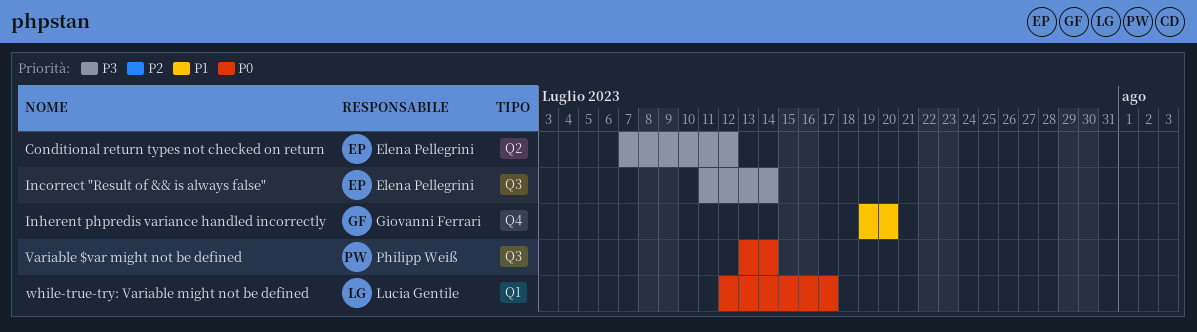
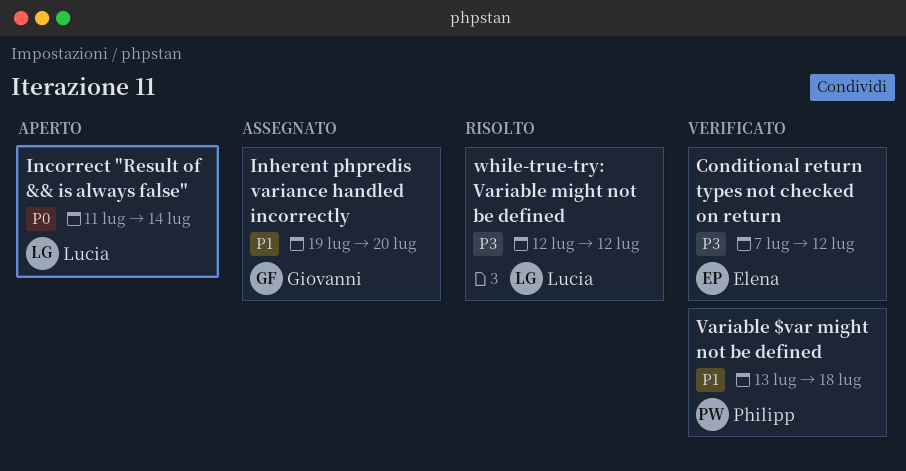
Incorrect "Result of && is always false", owner: Elena Pellegrini -> Lucia Gentile
Incorrect "Result of && is always false", priority: P3 -> P0
Variable $var might not be defined, priority: P0 -> P1
Variable $var might not be defined, due: Jul 14 -> Jul 18
while-true-try: Variable might not be defined, priority: P0 -> P3
while-true-try: Variable might not be defined, due: Jul 17 -> Jul 12

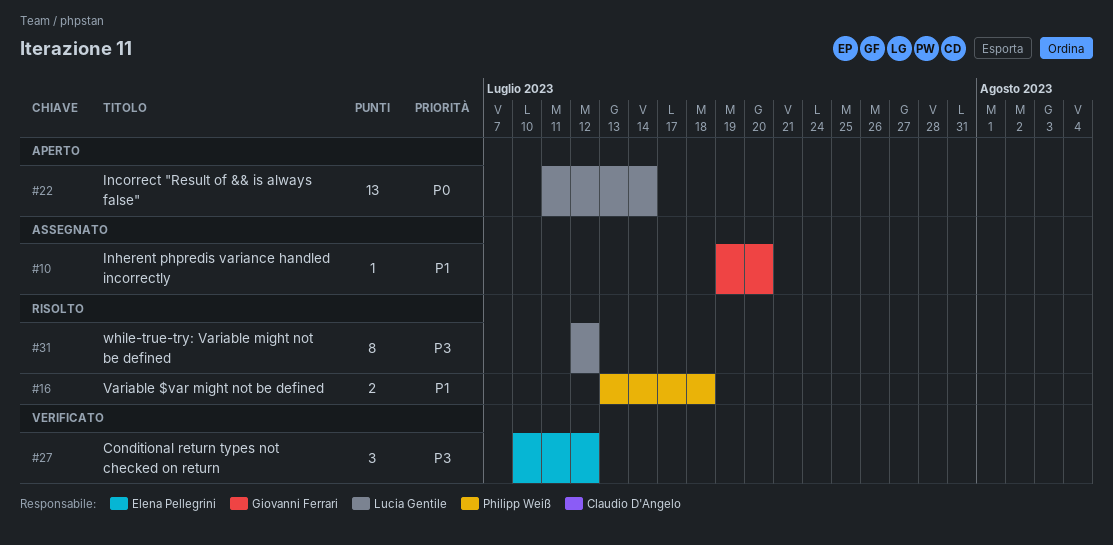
Conditional return types not checked on return, start: Jul 7 -> Jul 10
Variable $var might not be defined, status: Verificato -> Risolto

